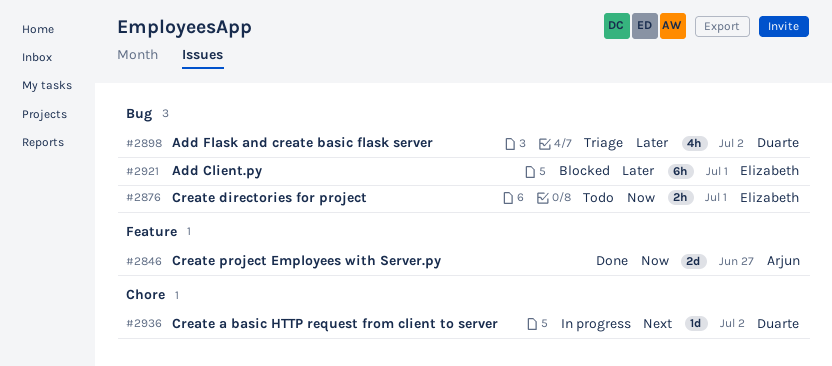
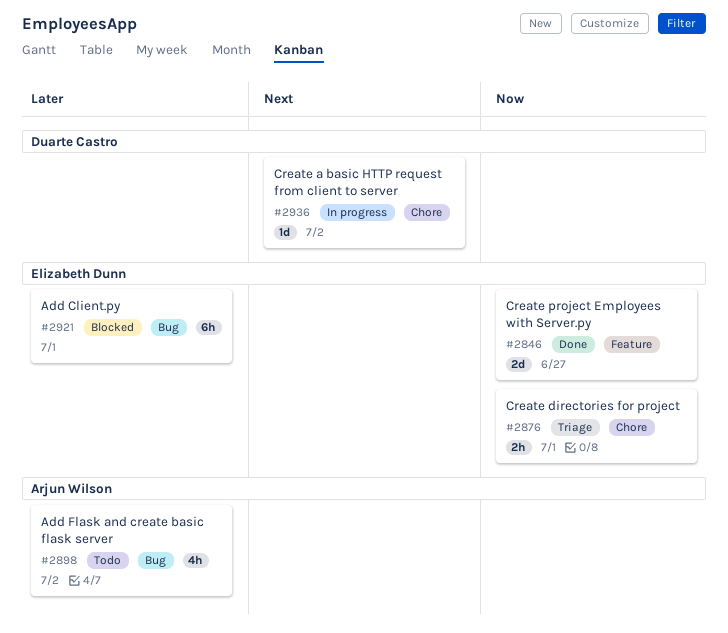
#2846, owner: Arjun Wilson -> Elizabeth Dunn
#2876, status: Todo -> Triage
#2876, label: Bug -> Chore
#2898, status: Triage -> Todo
#2898, owner: Duarte Castro -> Arjun Wilson

